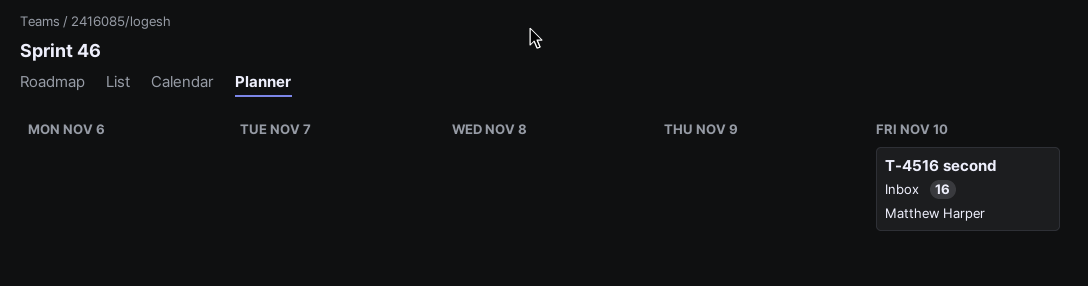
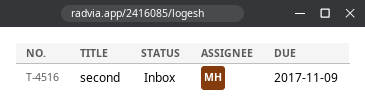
T-4516, due: Nov 10 -> Nov 9

